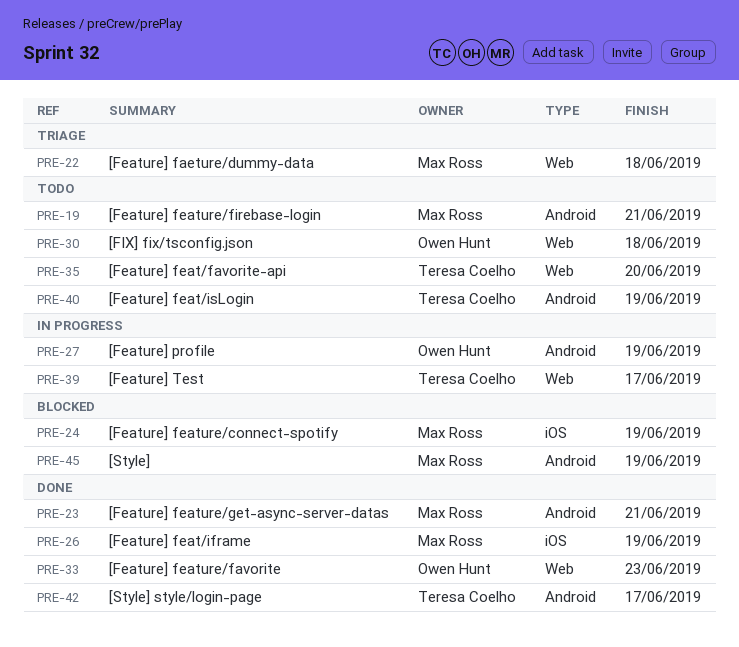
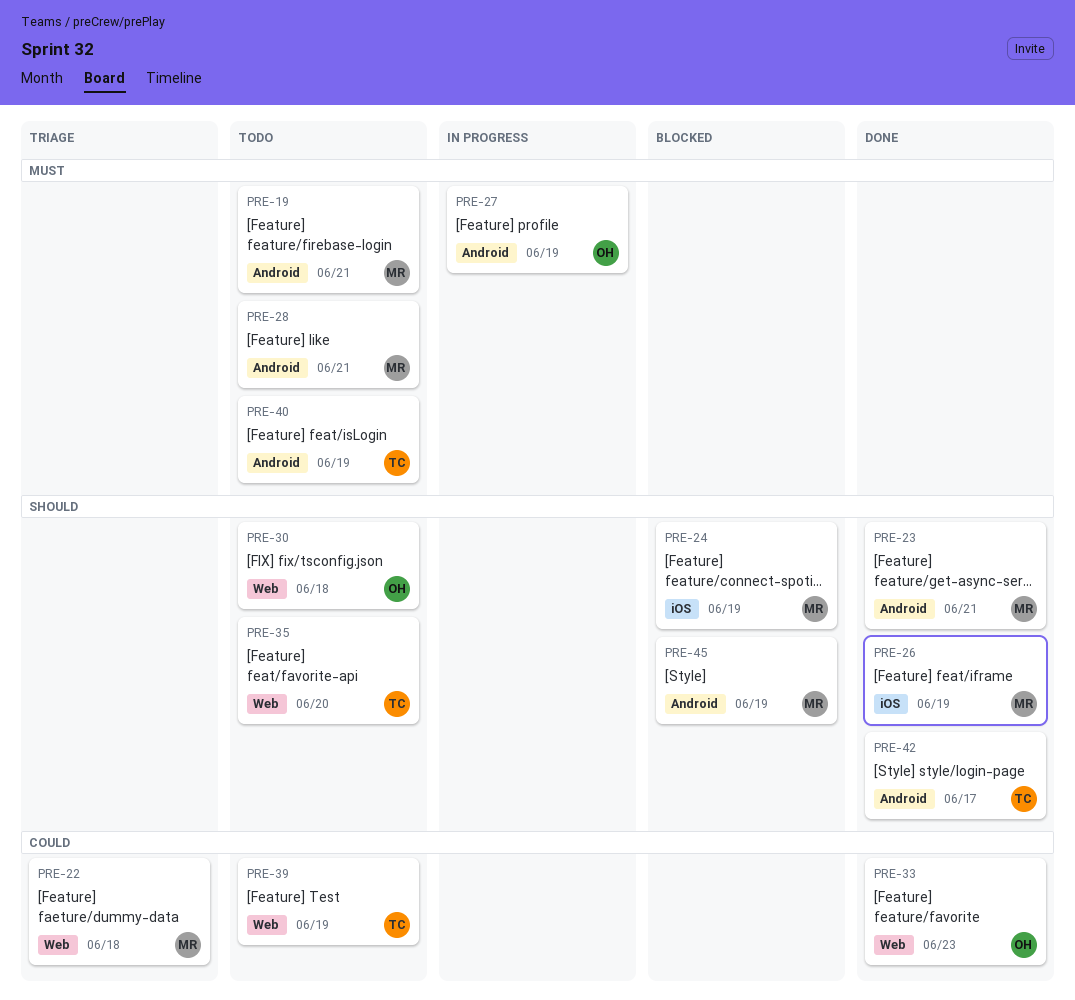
PRE-28: none -> present
PRE-39, status: In progress -> Todo
PRE-39, due: Jun 17 -> Jun 19

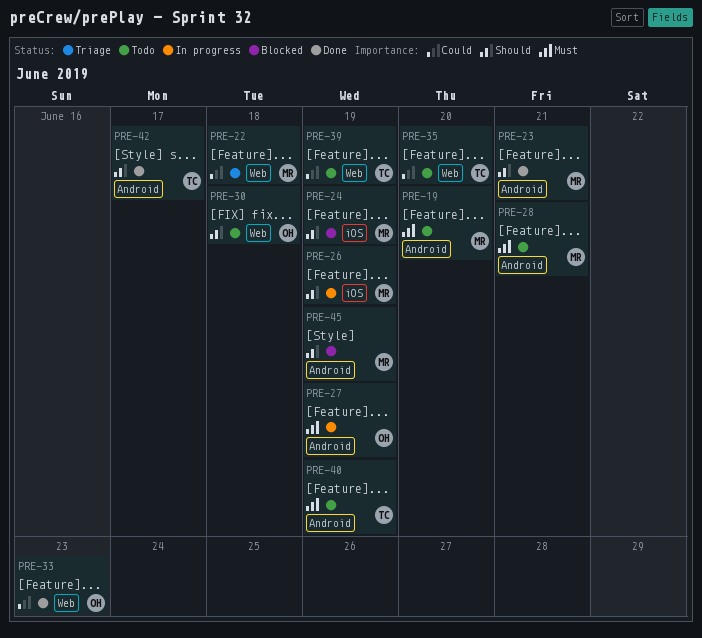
PRE-19, due: Jun 21 -> Jun 20
PRE-26, status: Done -> In progress
PRE-35, priority: Should -> Could

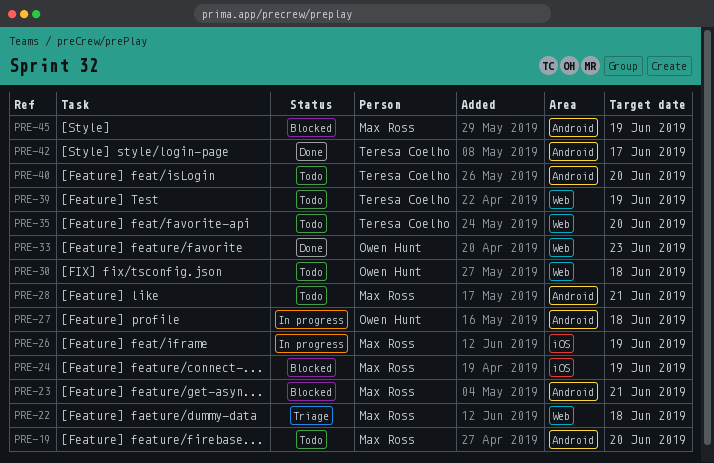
PRE-23, status: Done -> Blocked
PRE-27, due: Jun 19 -> Jun 18
PRE-40, due: Jun 19 -> Jun 20

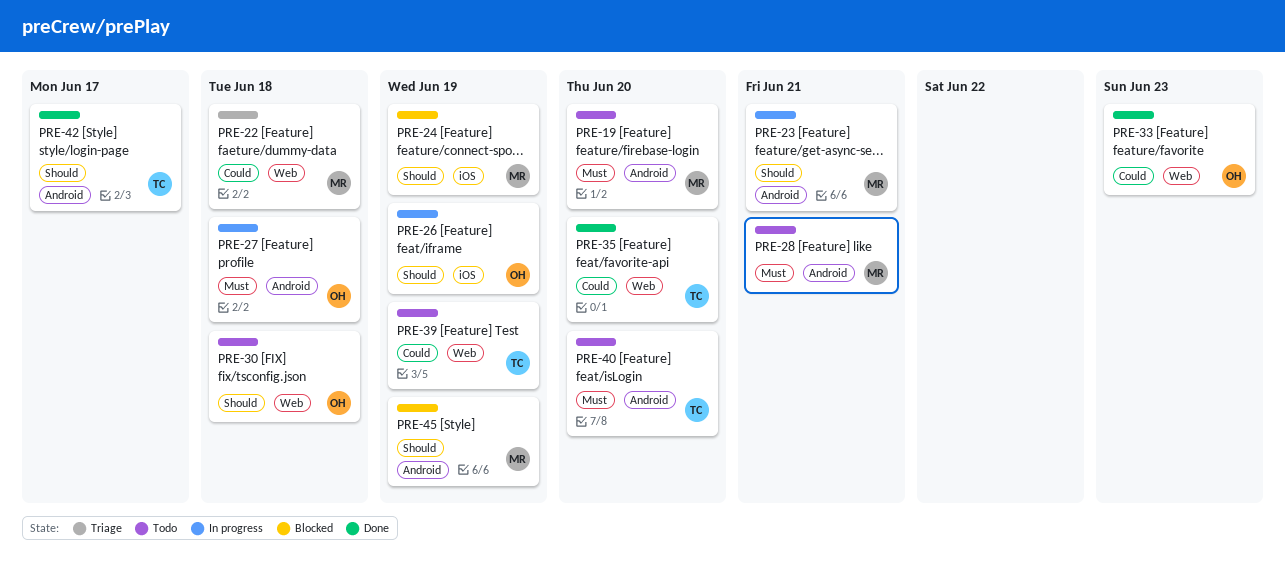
PRE-23, status: Blocked -> In progress
PRE-26, owner: Max Ross -> Owen Hunt
PRE-35, status: Todo -> Done

